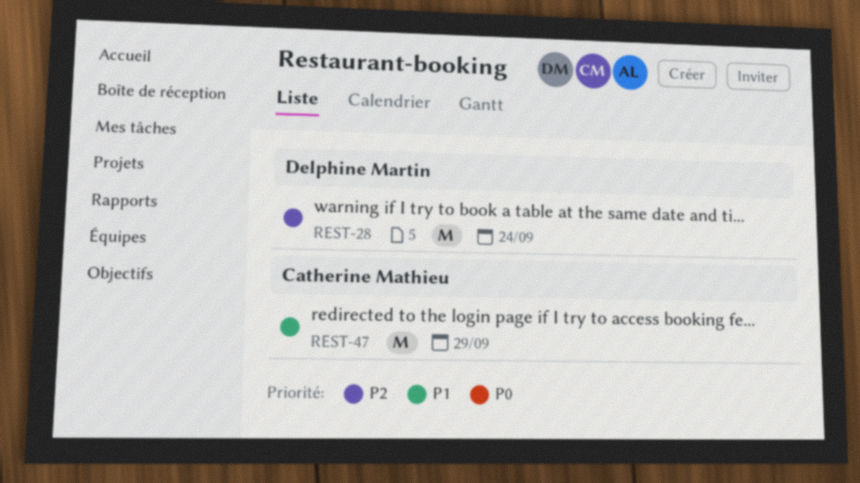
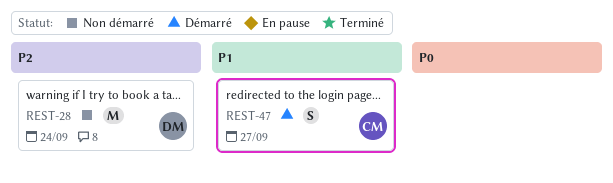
REST-47, estimate: M -> S
REST-47, due: Sep 29 -> Sep 27

